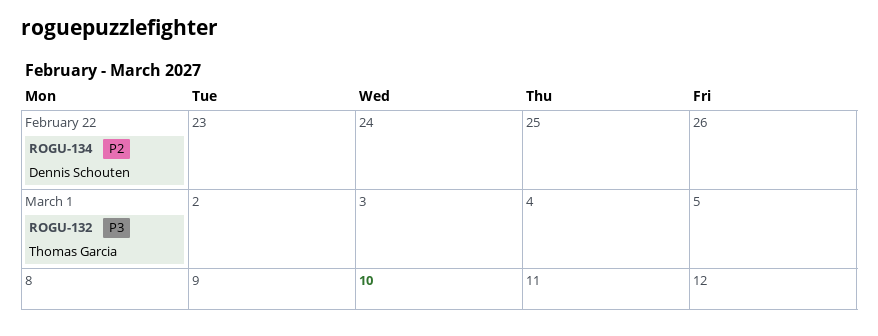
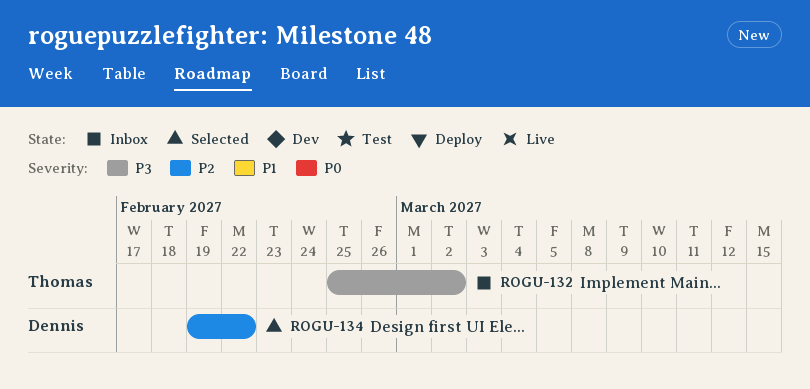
ROGU-132, due: Mar 1 -> Mar 2

